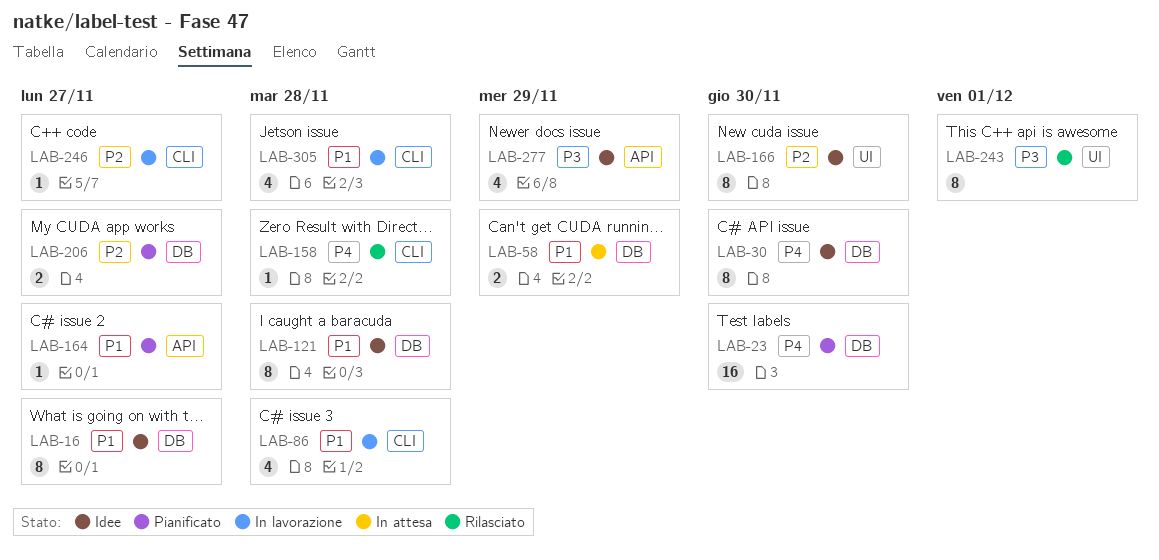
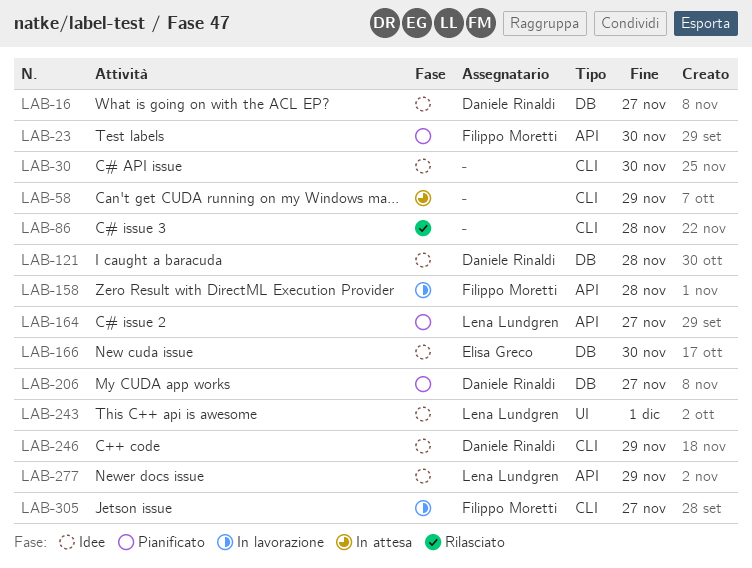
LAB-23, label: DB -> API
LAB-30, label: DB -> CLI
LAB-58, label: DB -> CLI
LAB-86, status: In lavorazione -> Rilasciato
LAB-158, status: Rilasciato -> In lavorazione
LAB-158, label: CLI -> API
LAB-166, label: UI -> DB
LAB-243, status: Rilasciato -> Idee
LAB-246, status: In lavorazione -> Idee
LAB-246, due: Nov 27 -> Nov 29
LAB-305, due: Nov 28 -> Nov 27

